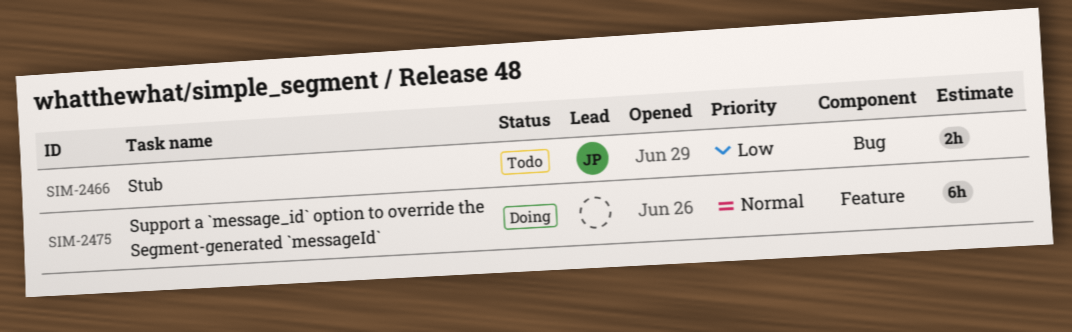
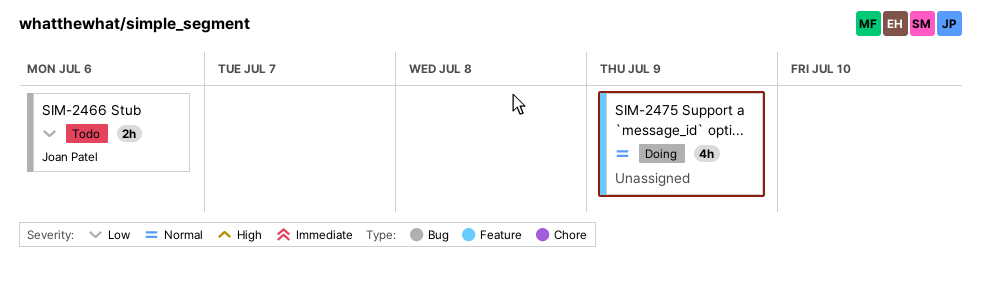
SIM-2475, estimate: 6h -> 4h

